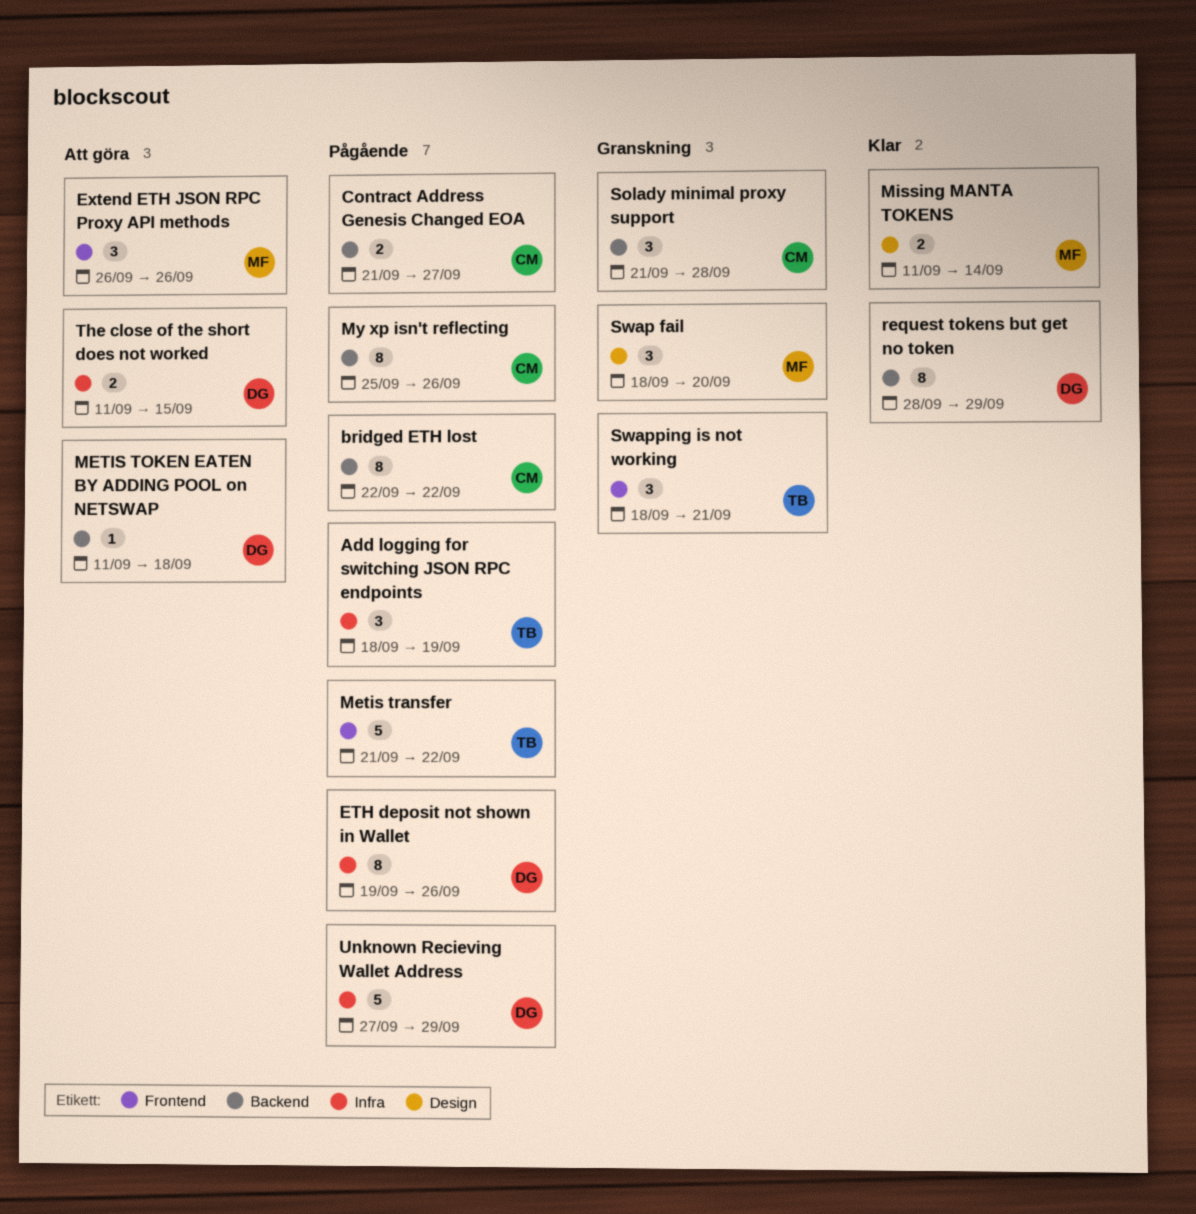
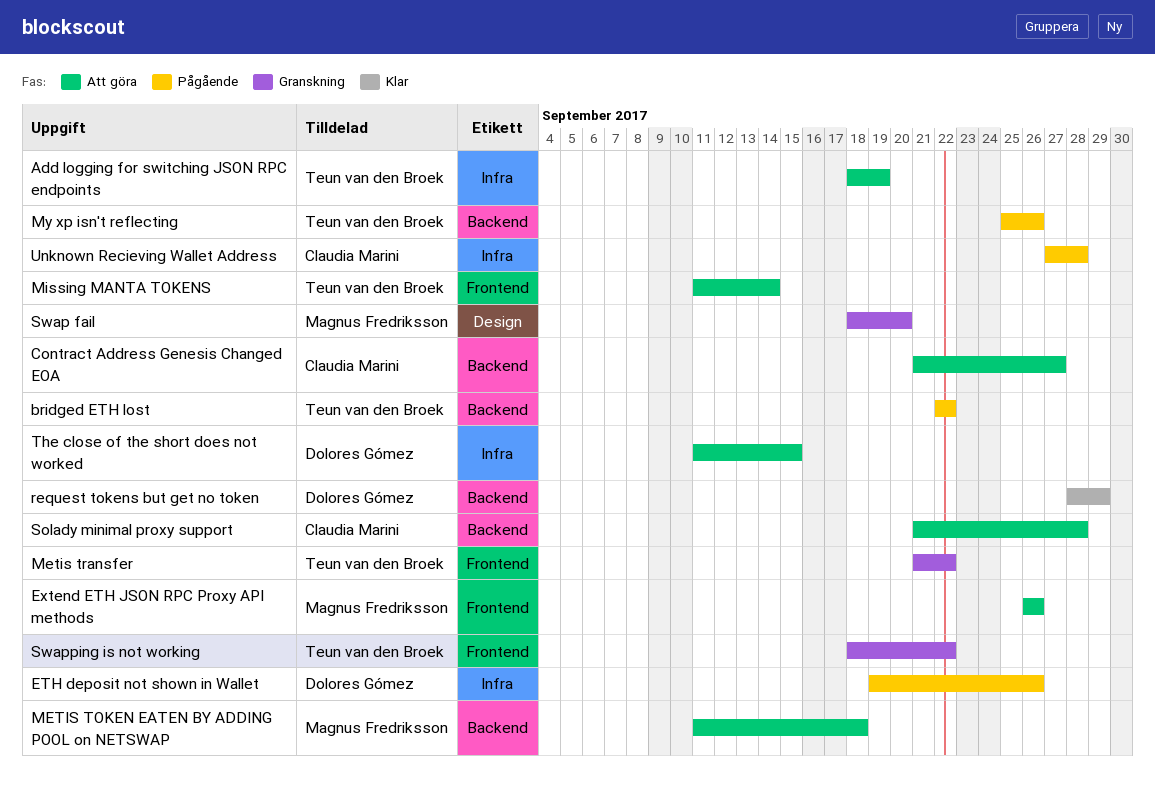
Add logging for switching JSON RPC endpoints, status: Pågående -> Att göra
bridged ETH lost, owner: Claudia Marini -> Teun van den Broek
Contract Address Genesis Changed EOA, status: Pågående -> Att göra
METIS TOKEN EATEN BY ADDING POOL on NETSWAP, owner: Dolores Gómez -> Magnus Fredriksson
Metis transfer, status: Pågående -> Granskning
Missing MANTA TOKENS, status: Klar -> Att göra
Missing MANTA TOKENS, owner: Magnus Fredriksson -> Teun van den Broek
Missing MANTA TOKENS, label: Design -> Frontend
My xp isn't reflecting, owner: Claudia Marini -> Teun van den Broek
Solady minimal proxy support, status: Granskning -> Att göra
Swapping is not working, due: Sep 21 -> Sep 22
Unknown Recieving Wallet Address, owner: Dolores Gómez -> Claudia Marini
Unknown Recieving Wallet Address, due: Sep 29 -> Sep 28

